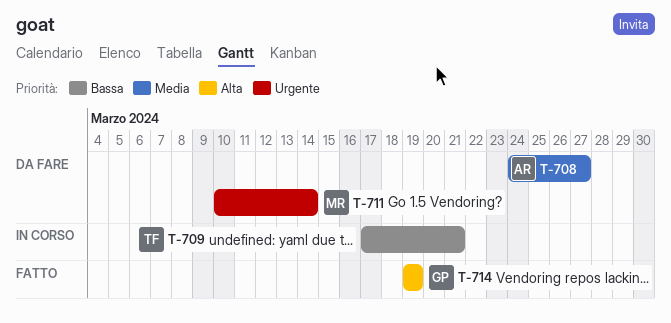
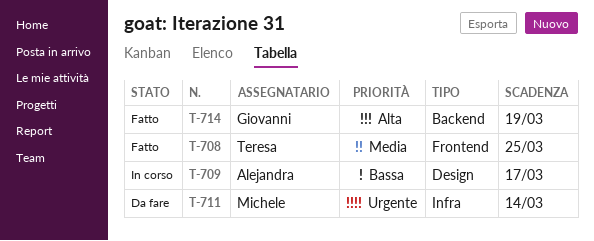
T-708, status: Da fare -> Fatto
T-708, owner: Alejandra -> Teresa
T-708, due: Mar 27 -> Mar 25
T-709, owner: Teresa -> Alejandra
T-709, due: Mar 21 -> Mar 17

